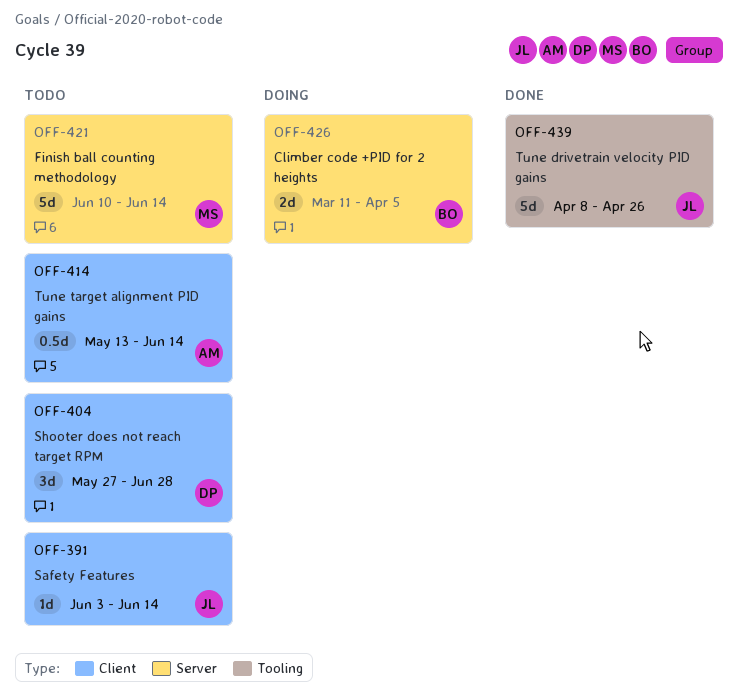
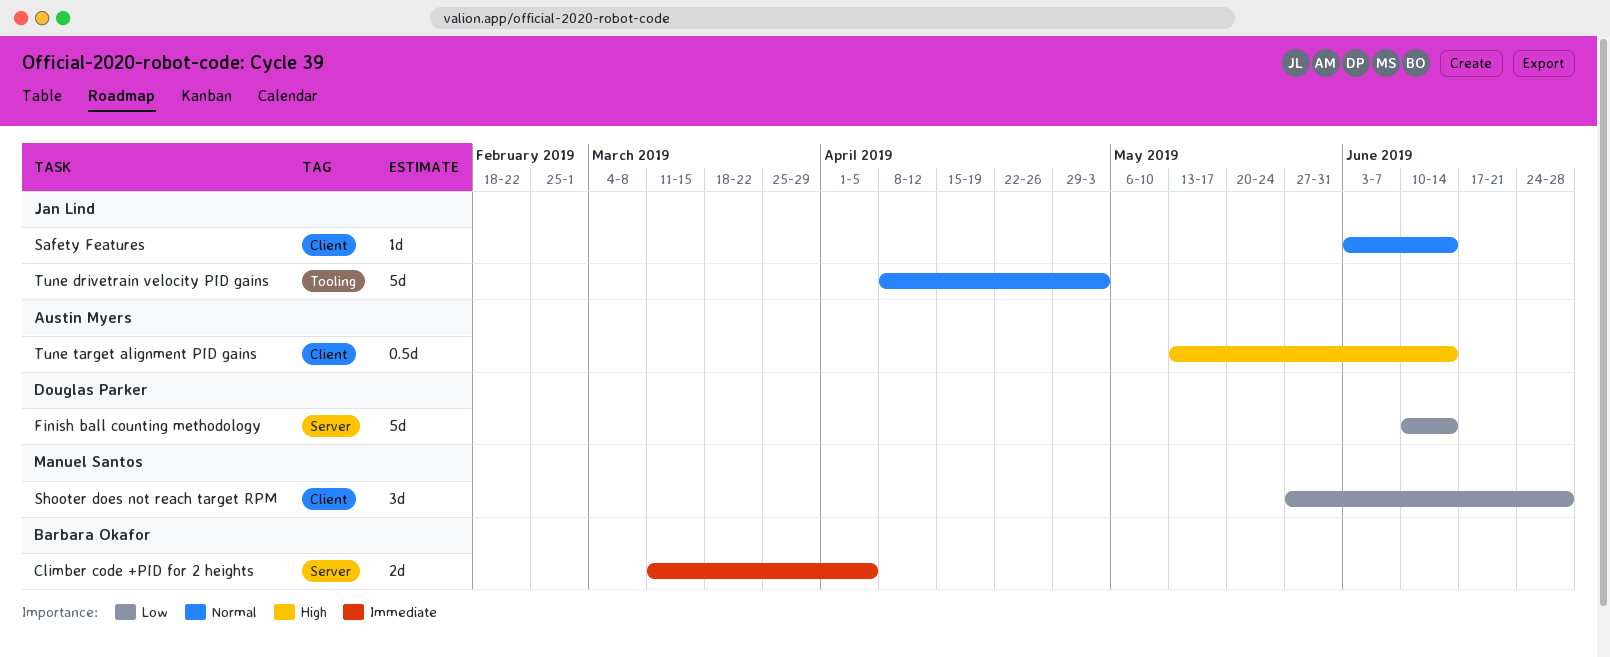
Finish ball counting methodology, owner: Manuel Santos -> Douglas Parker
Shooter does not reach target RPM, owner: Douglas Parker -> Manuel Santos
Tune drivetrain velocity PID gains, due: Apr 26 -> May 3

